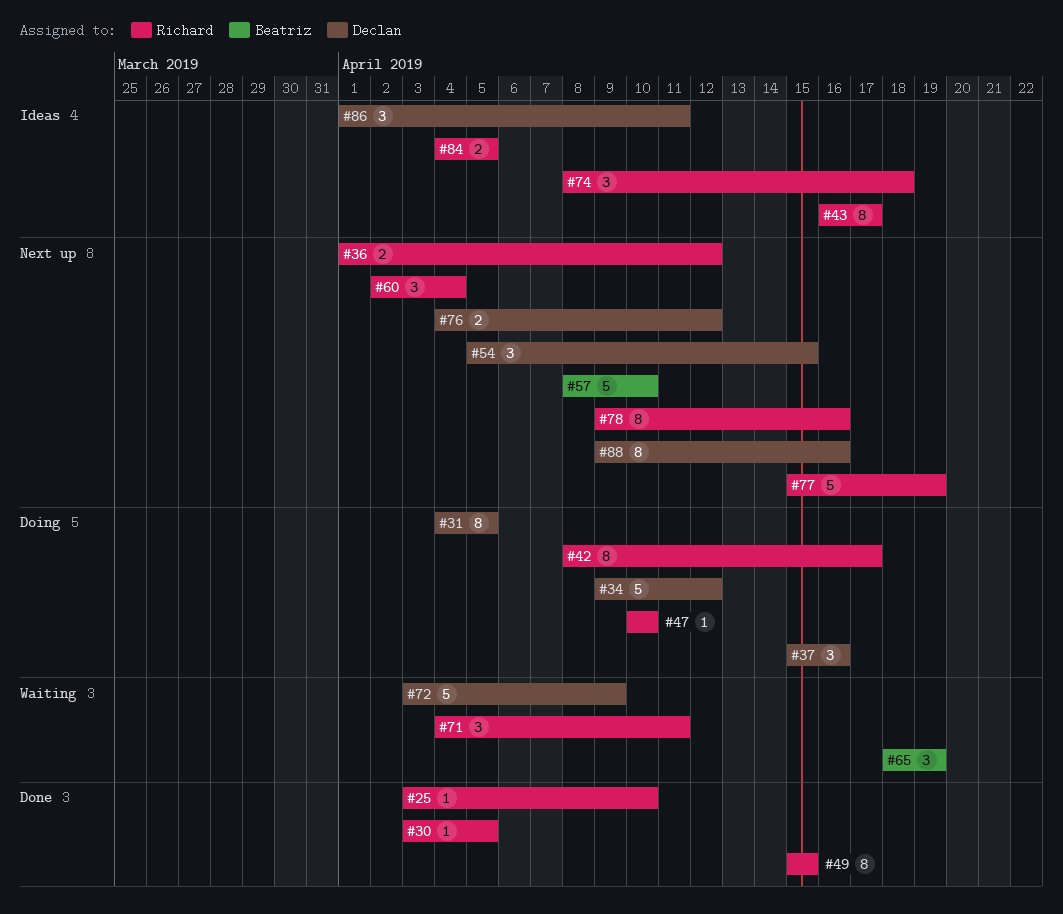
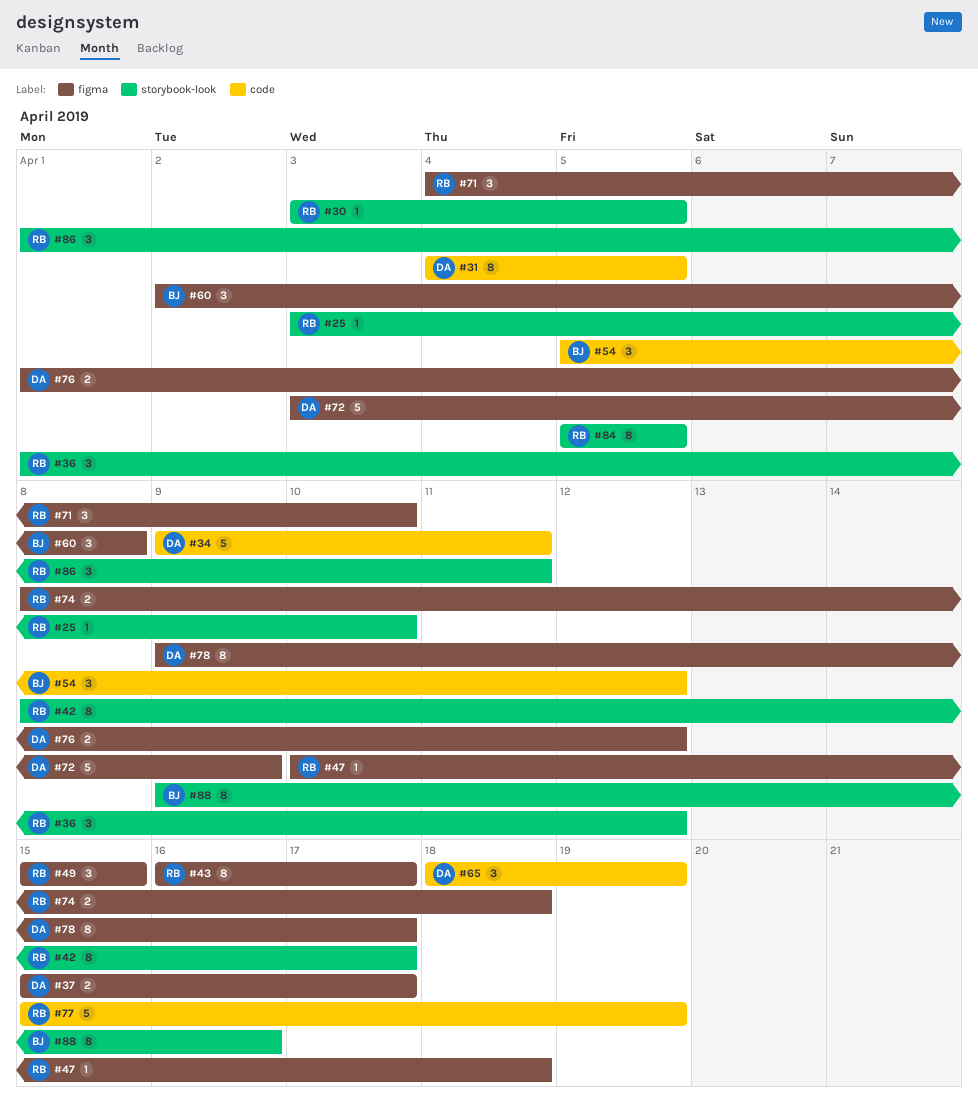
#34, due: Apr 12 -> Apr 11
#36, estimate: 2 -> 3
#37, estimate: 3 -> 2
#37, due: Apr 16 -> Apr 17
#47, due: Apr 10 -> Apr 18
#49, estimate: 8 -> 3
#54, owner: Declan -> Beatriz
#54, due: Apr 15 -> Apr 12
#57: present -> none
#60, owner: Richard -> Beatriz
#60, due: Apr 4 -> Apr 8
#65, owner: Beatriz -> Declan
#71, due: Apr 11 -> Apr 10
#74, estimate: 3 -> 2
#76, start: Apr 4 -> Apr 1
#78, owner: Richard -> Declan
#78, due: Apr 16 -> Apr 17
#84, estimate: 2 -> 8
#84, start: Apr 4 -> Apr 5
#86, owner: Declan -> Richard
#88, owner: Declan -> Beatriz

